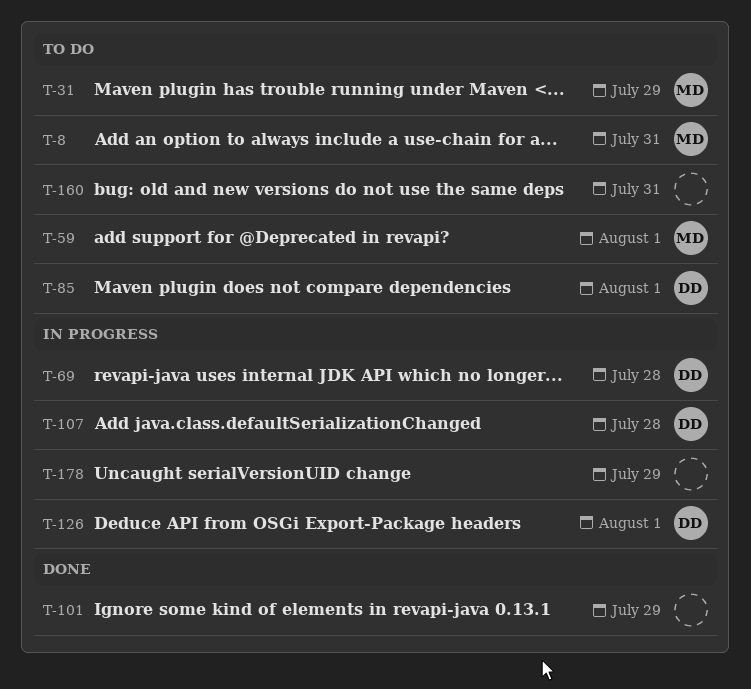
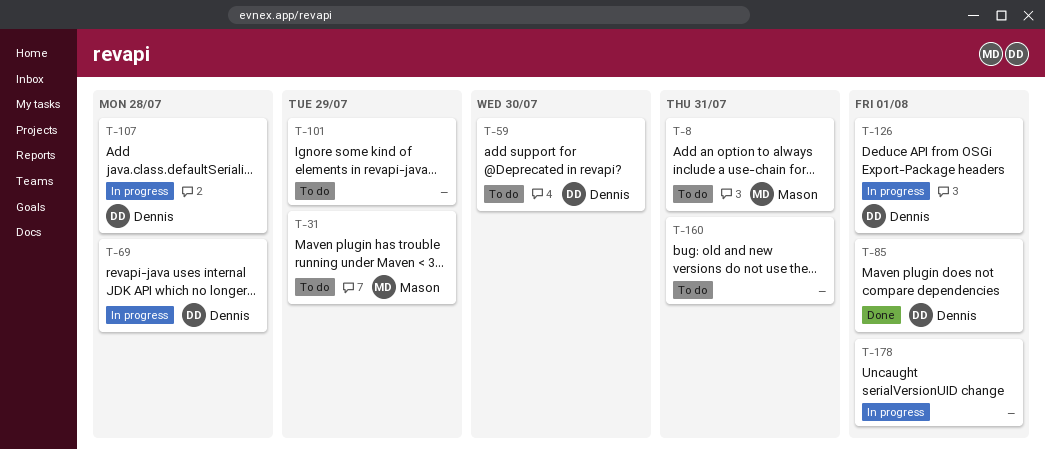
T-59, owner: Mason -> Dennis
T-59, due: Aug 1 -> Jul 30
T-85, status: To do -> Done
T-101, status: Done -> To do
T-178, due: Jul 29 -> Aug 1

